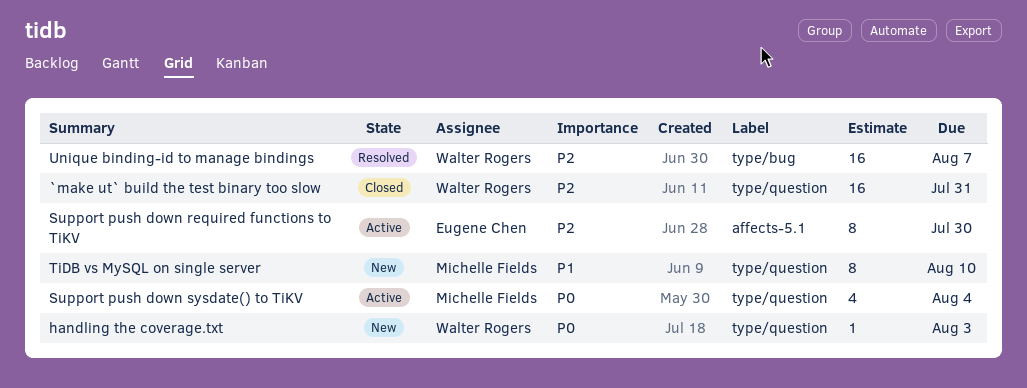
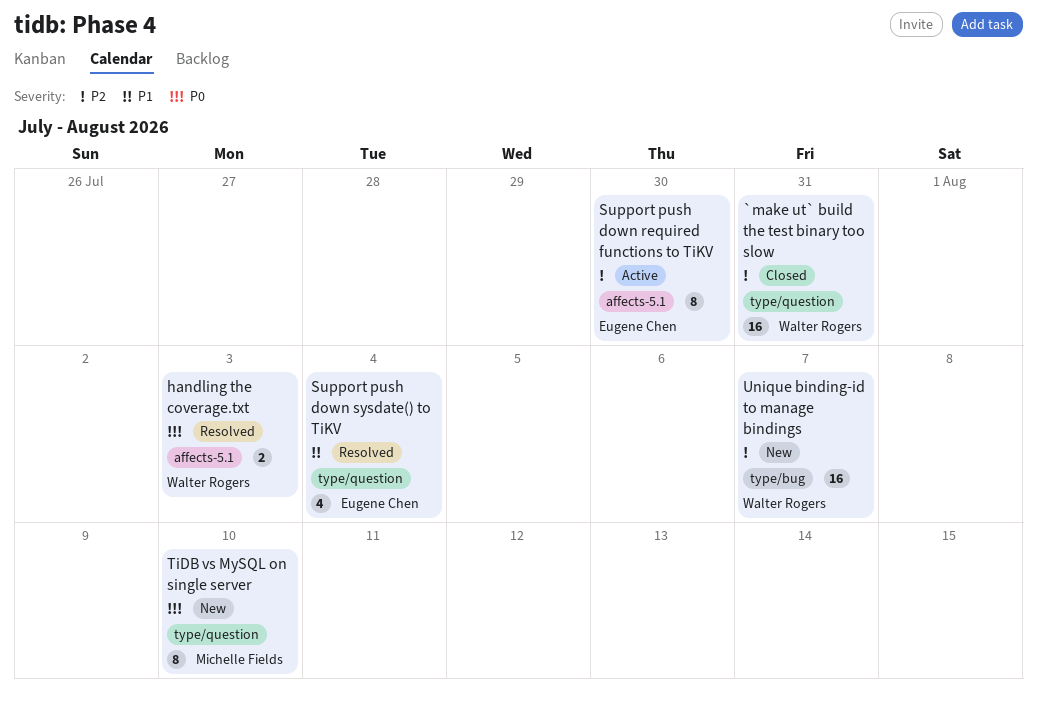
handling the coverage.txt, status: New -> Resolved
handling the coverage.txt, label: type/question -> affects-5.1
handling the coverage.txt, estimate: 1 -> 2
Support push down sysdate() to TiKV, status: Active -> Resolved
Support push down sysdate() to TiKV, owner: Michelle Fields -> Eugene Chen
Support push down sysdate() to TiKV, priority: P0 -> P1
TiDB vs MySQL on single server, priority: P1 -> P0
Unique binding-id to manage bindings, status: Resolved -> New

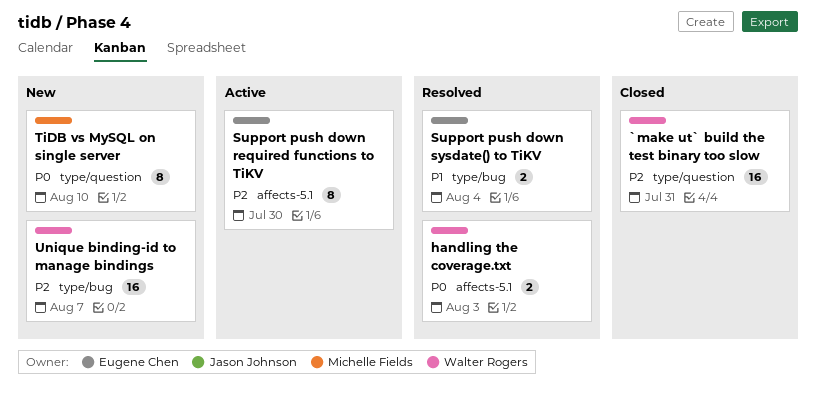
Support push down sysdate() to TiKV, label: type/question -> type/bug
Support push down sysdate() to TiKV, estimate: 4 -> 2

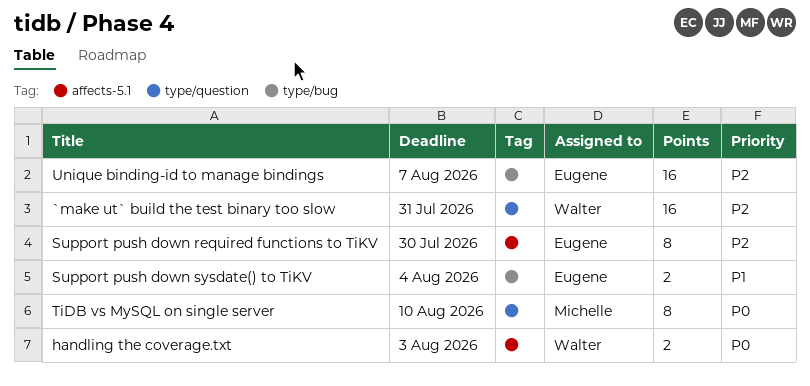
Unique binding-id to manage bindings, owner: Walter Rogers -> Eugene Chen

